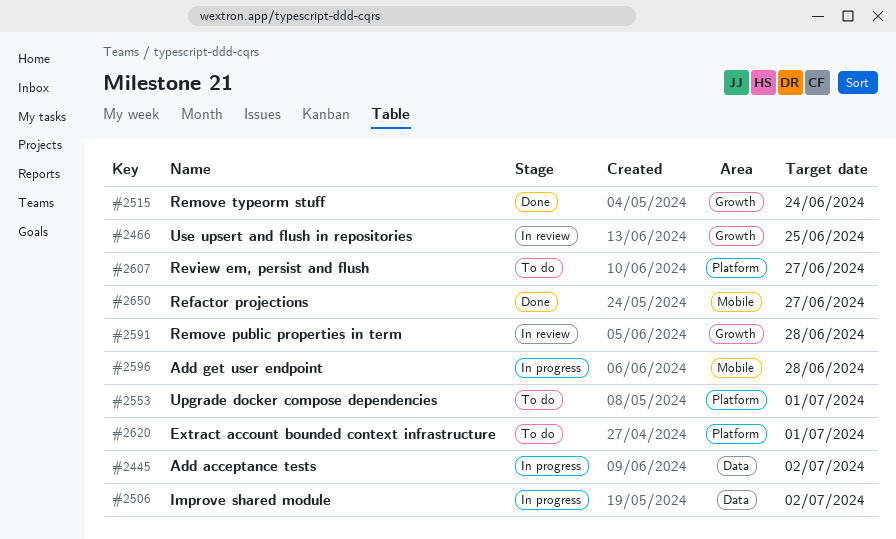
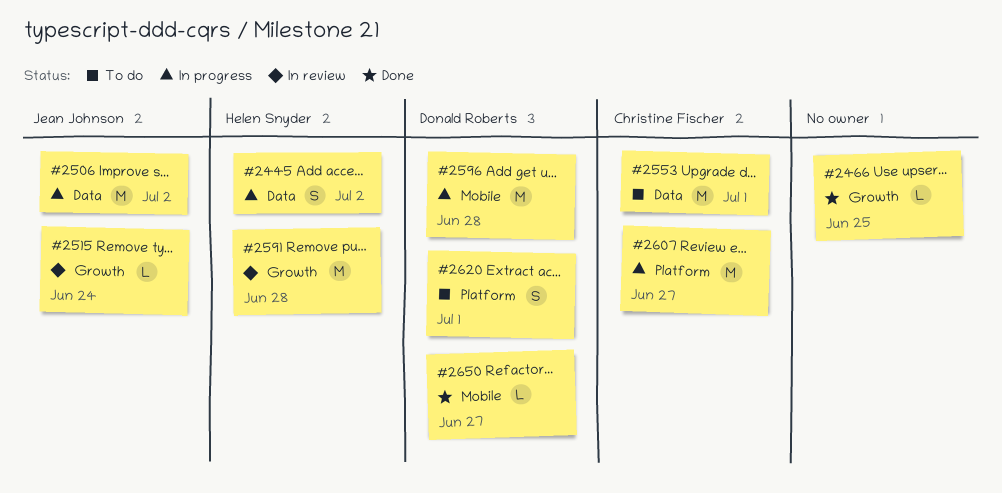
#2466, status: In review -> Done
#2515, status: Done -> In review
#2553, label: Platform -> Data
#2607, status: To do -> In progress

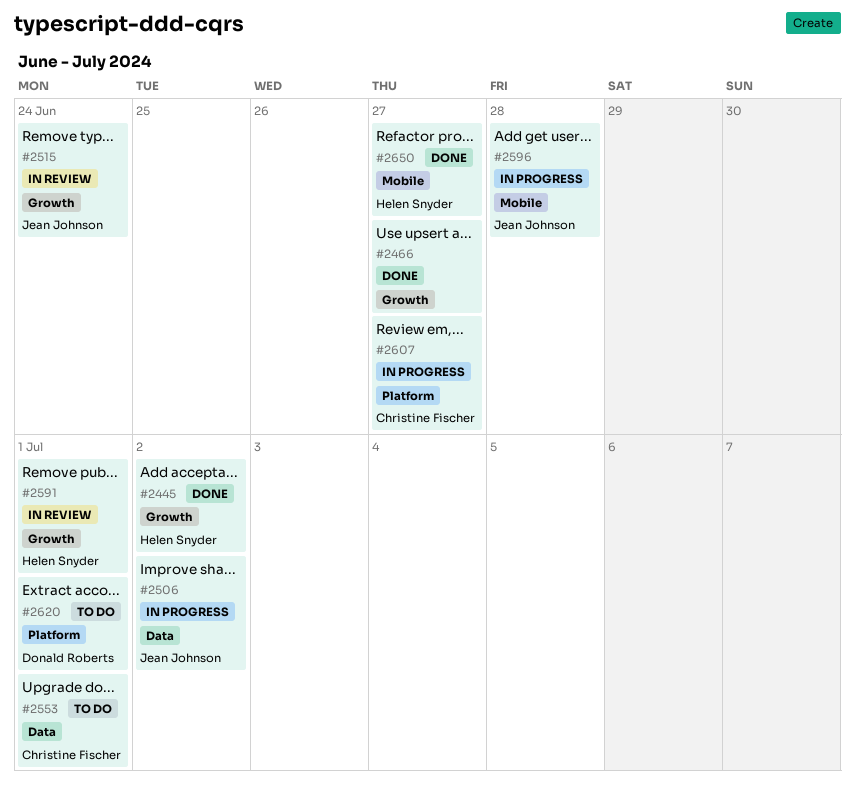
#2445, status: In progress -> Done
#2445, label: Data -> Growth
#2466, due: Jun 25 -> Jun 27
#2591, due: Jun 28 -> Jul 1
#2596, owner: Donald Roberts -> Jean Johnson
#2650, owner: Donald Roberts -> Helen Snyder

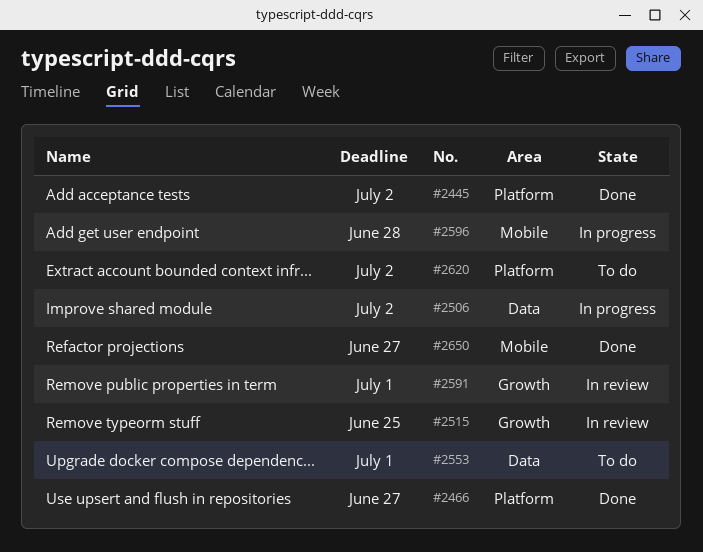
#2445, label: Growth -> Platform
#2466, label: Growth -> Platform
#2515, due: Jun 24 -> Jun 25
#2607: present -> none
#2620, due: Jul 1 -> Jul 2

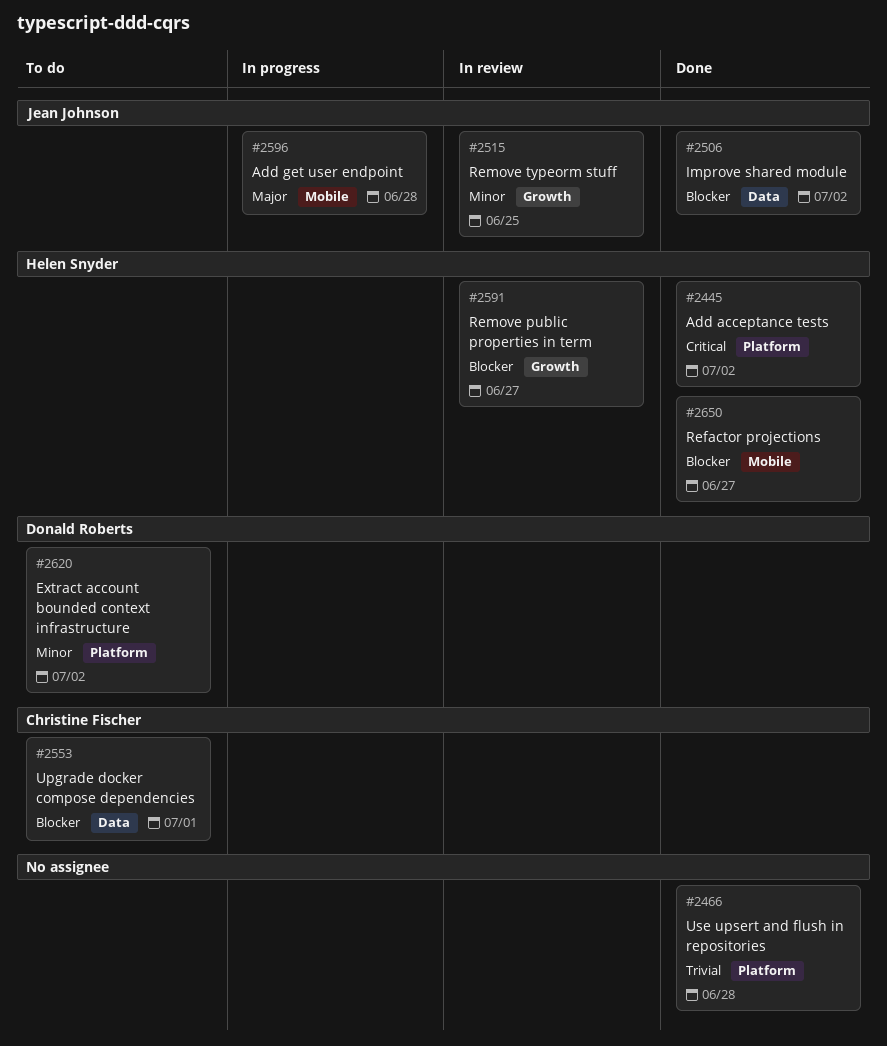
#2466, due: Jun 27 -> Jun 28
#2506, status: In progress -> Done
#2591, due: Jul 1 -> Jun 27

